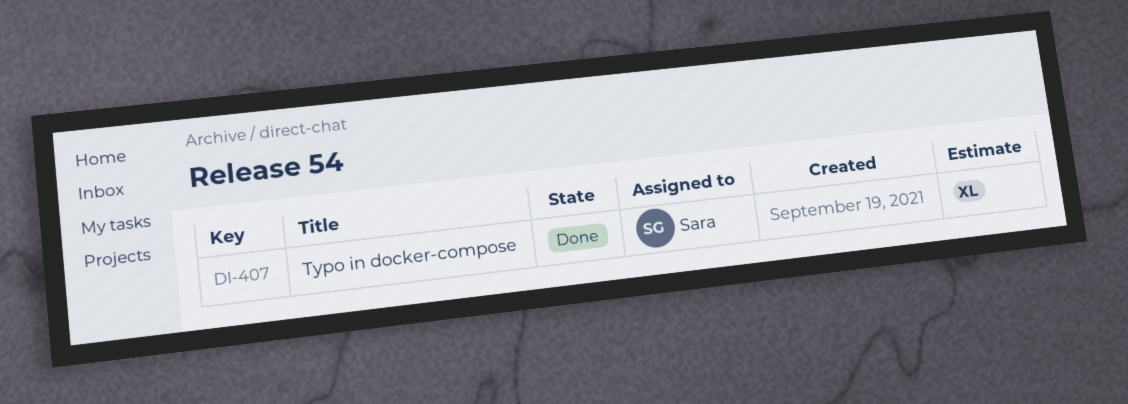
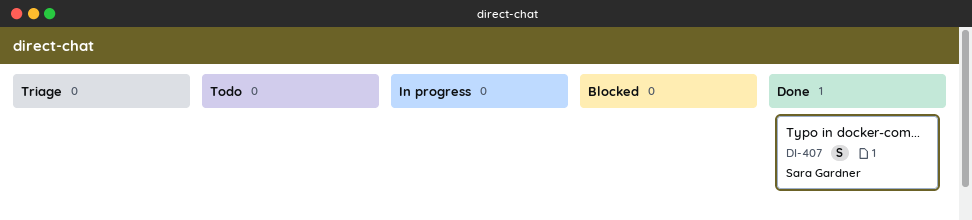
DI-407, estimate: XL -> S

